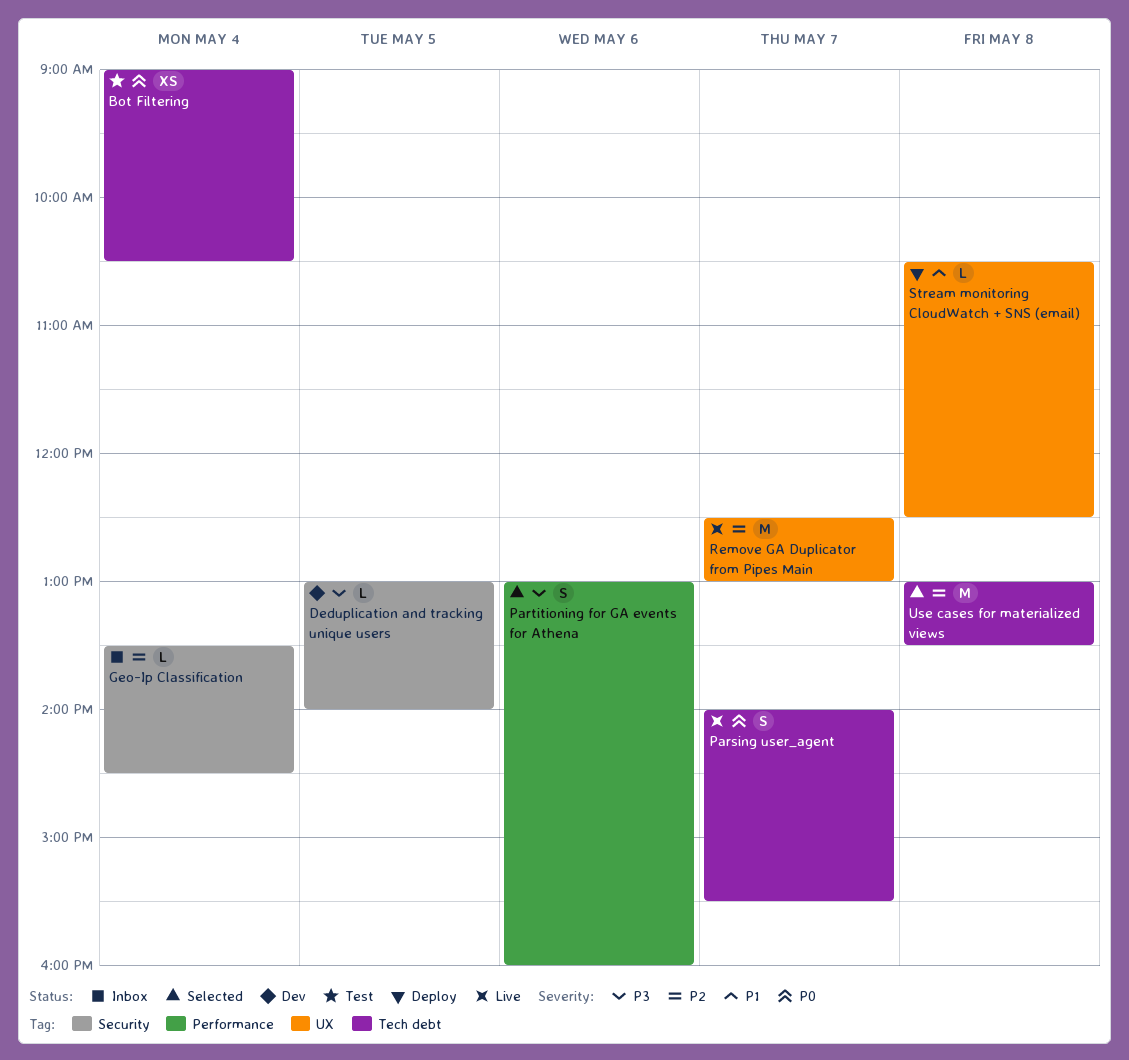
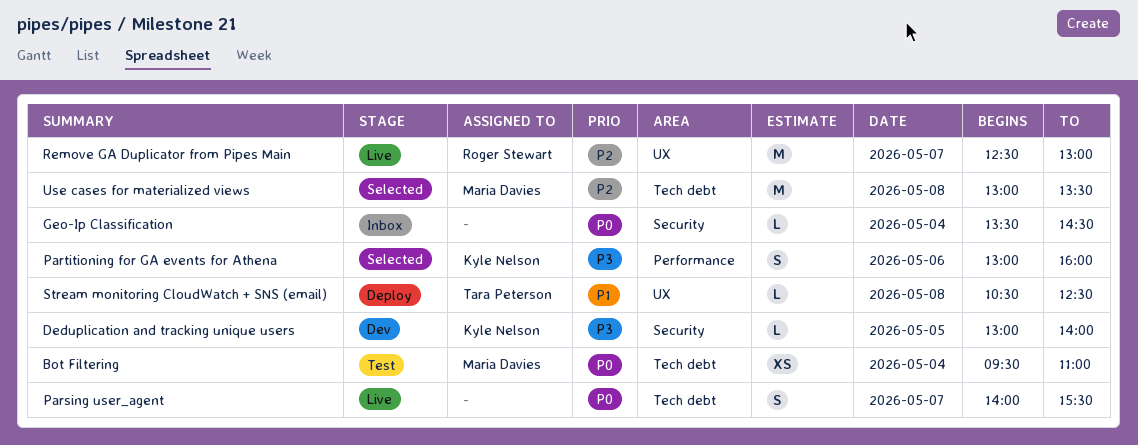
Bot Filtering, begins: 09:00 -> 09:30
Bot Filtering, ends: 10:30 -> 11:00
Geo-Ip Classification, priority: P2 -> P0

